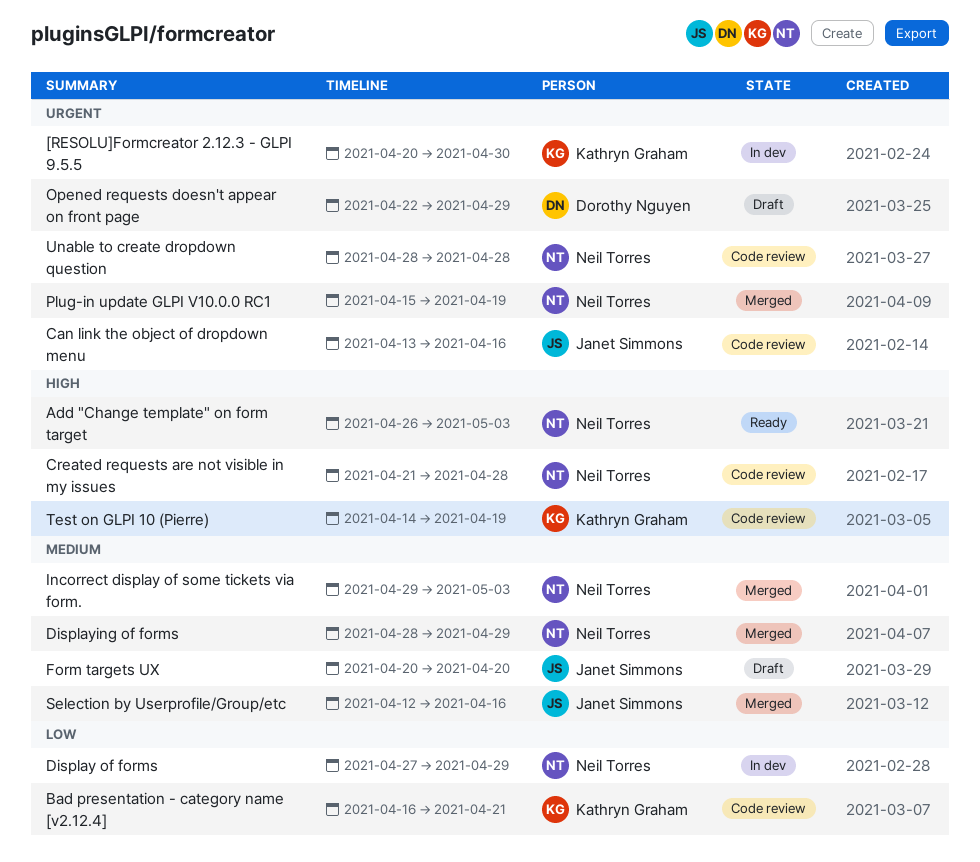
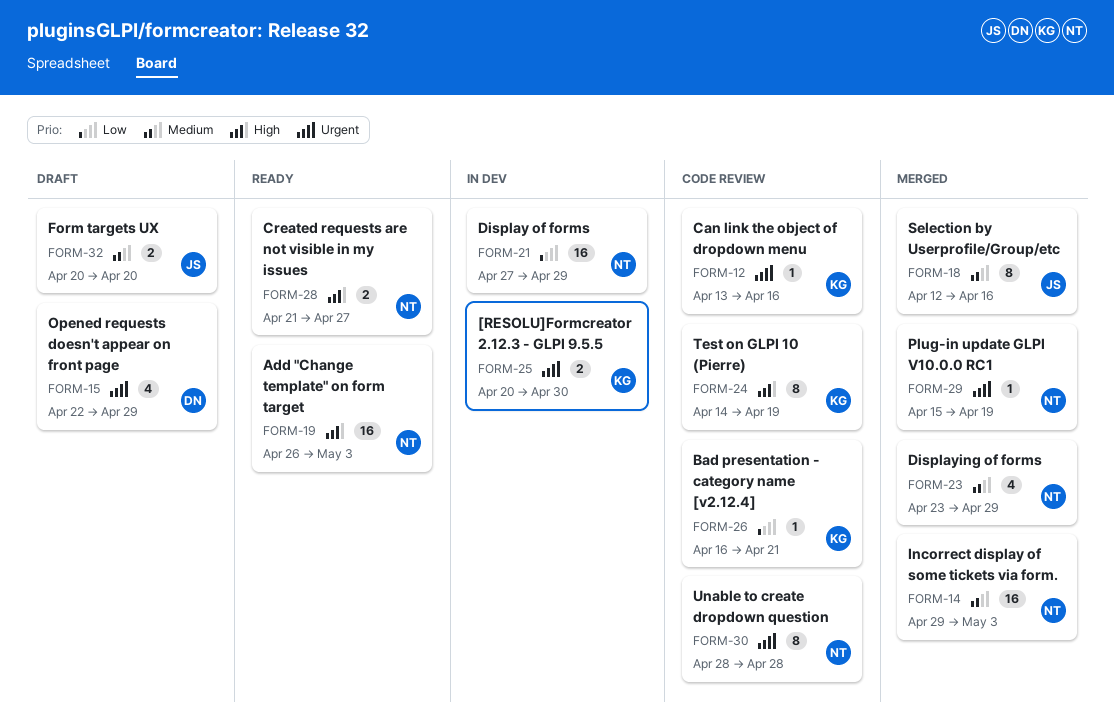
Can link the object of dropdown menu, owner: Janet Simmons -> Kathryn Graham
Created requests are not visible in my issues, status: Code review -> Ready
Created requests are not visible in my issues, due: Apr 28 -> Apr 27
Displaying of forms, start: Apr 28 -> Apr 23

